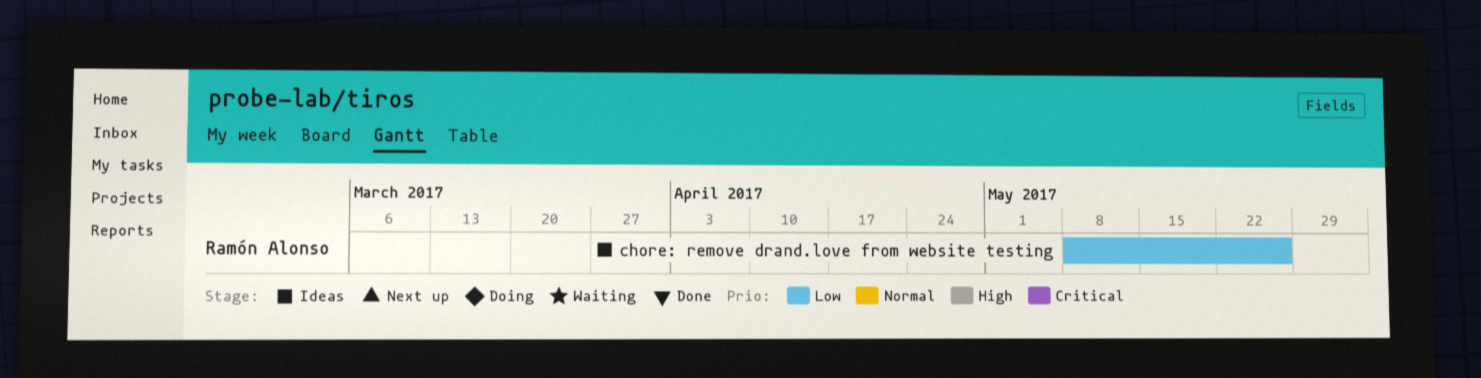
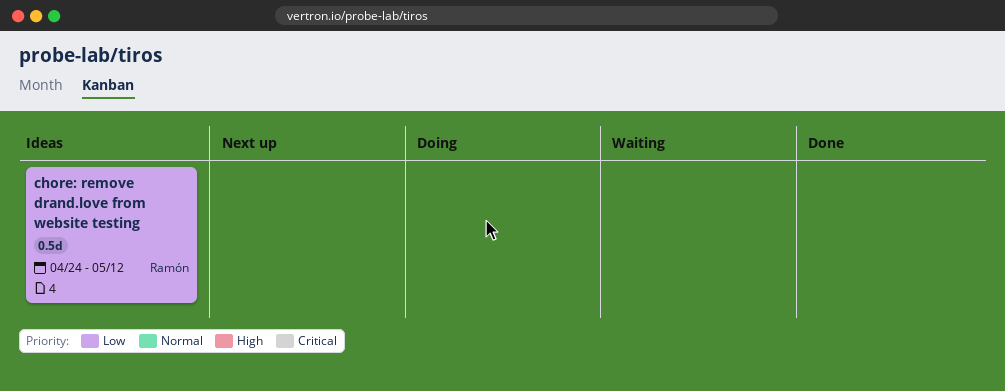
chore: remove drand.love from website testing, start: May 8 -> Apr 24
chore: remove drand.love from website testing, due: May 26 -> May 12

